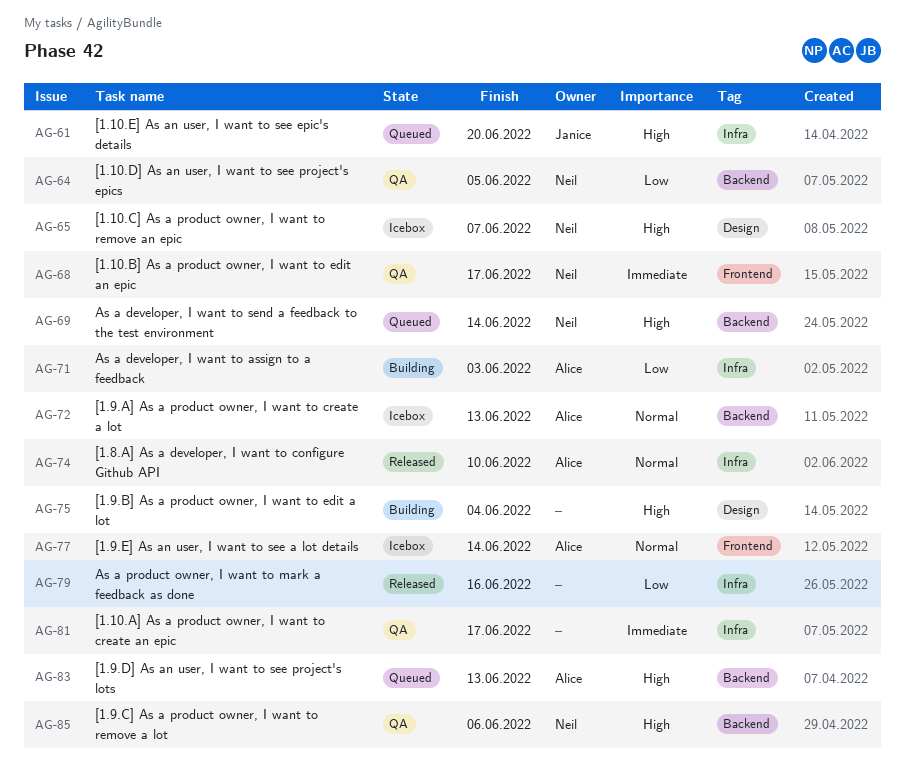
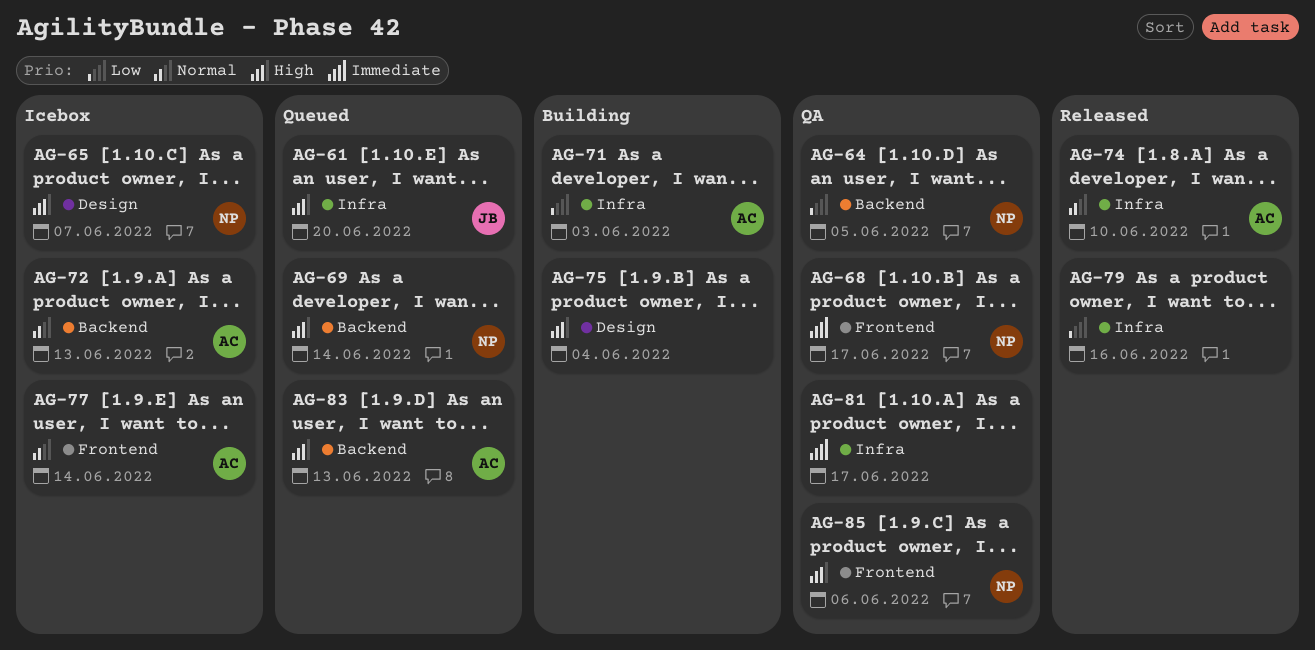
AG-85, label: Backend -> Frontend

